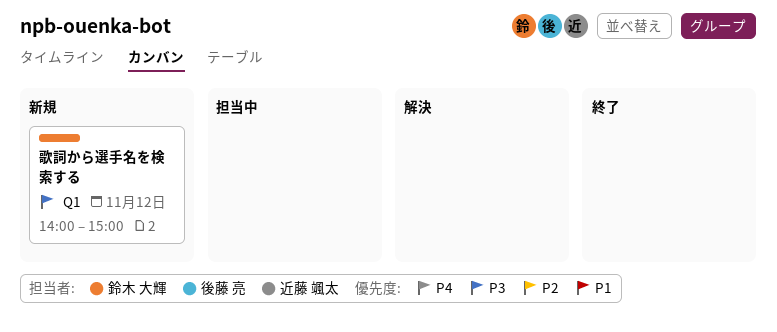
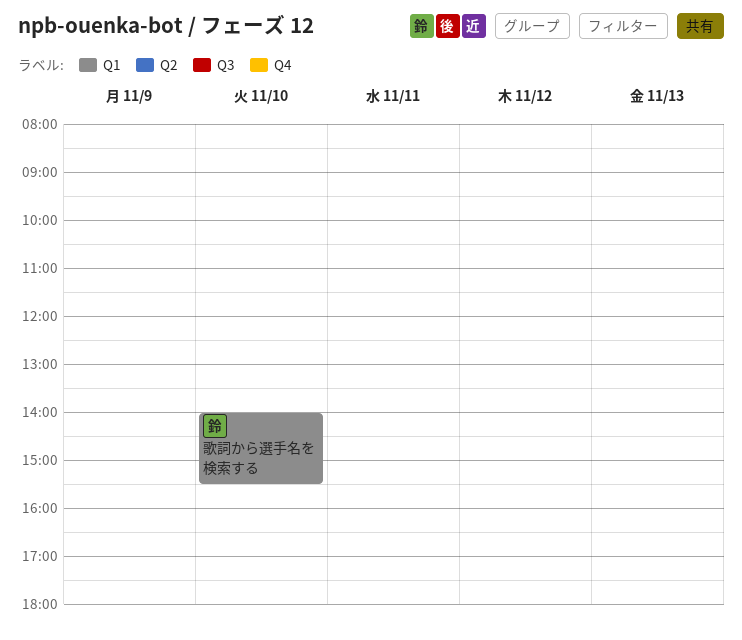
歌詞から選手名を検索する, day: Nov 12 -> Nov 10
歌詞から選手名を検索する, ends: 15:00 -> 15:30

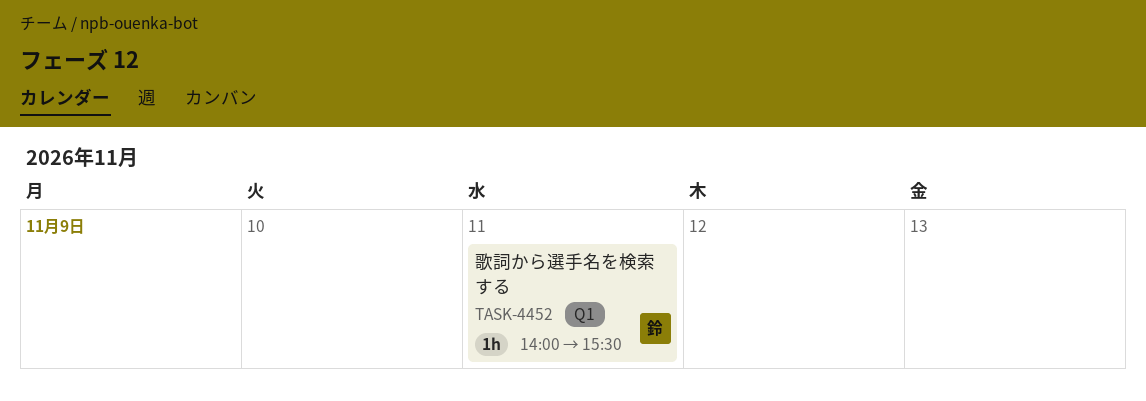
歌詞から選手名を検索する, day: Nov 10 -> Nov 11

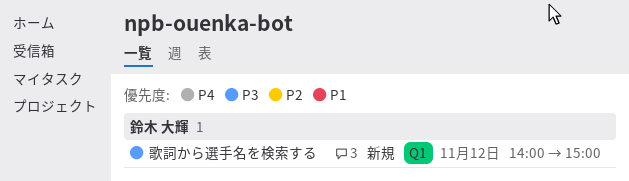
歌詞から選手名を検索する, day: Nov 11 -> Nov 12
歌詞から選手名を検索する, ends: 15:30 -> 15:00

